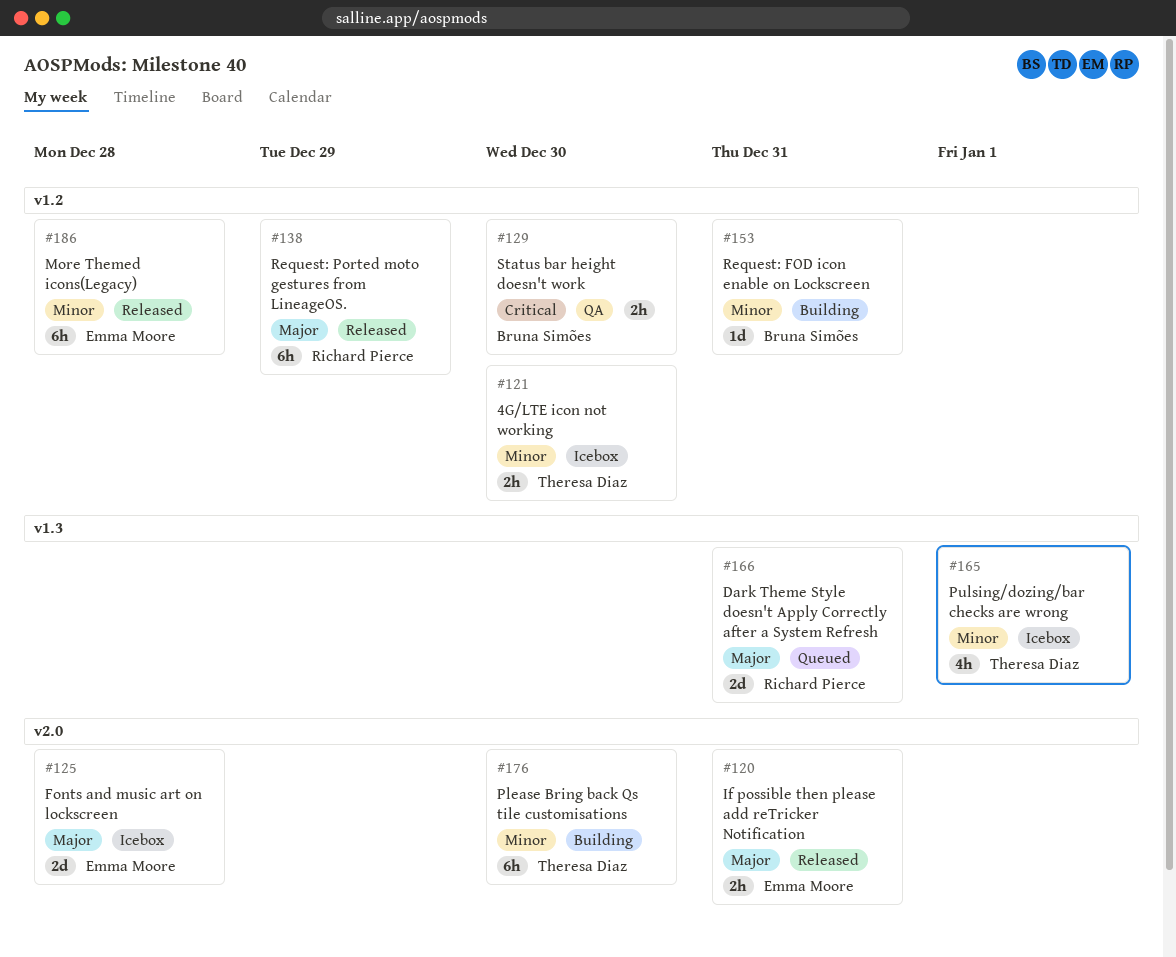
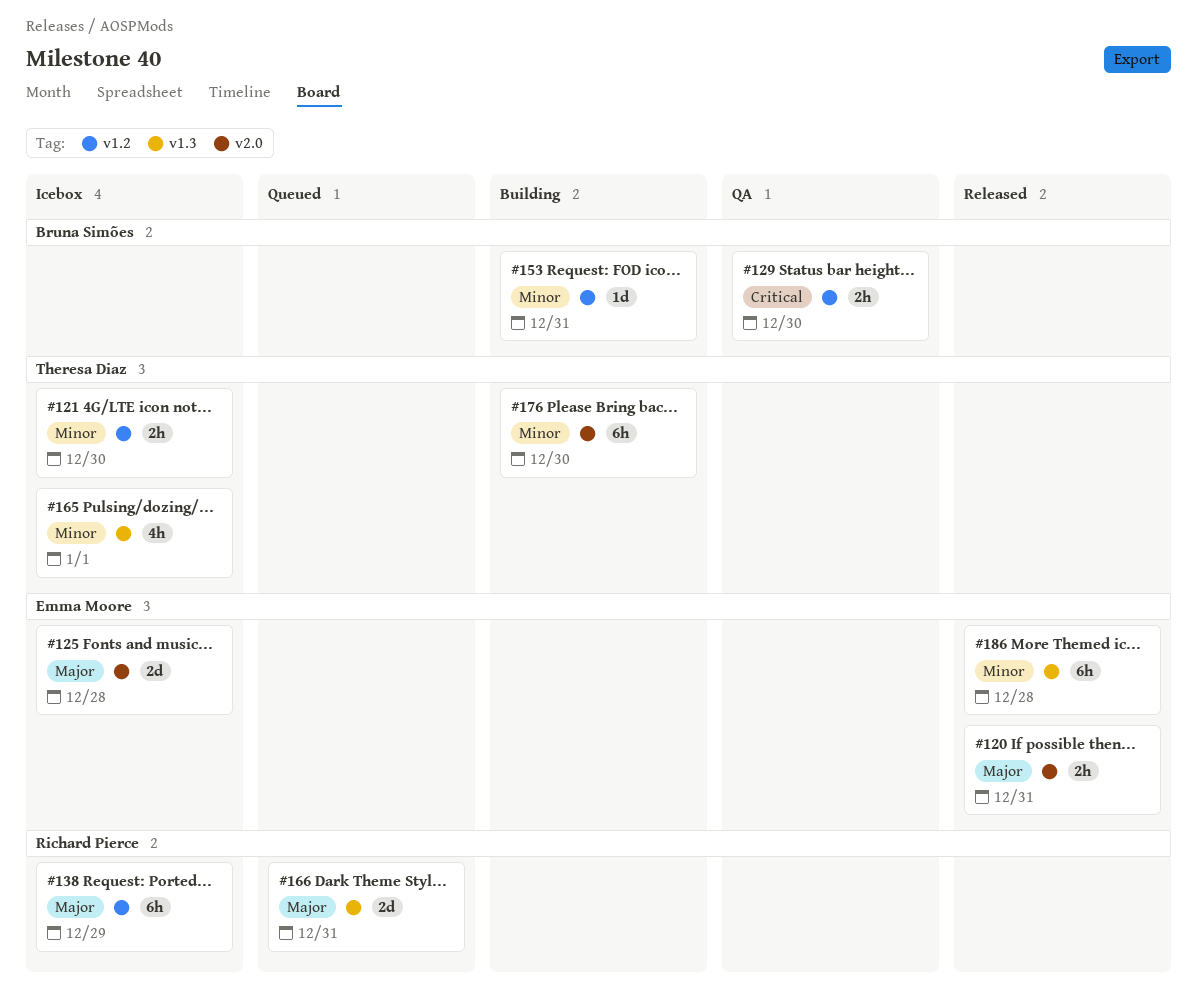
#138, status: Released -> Icebox
#186, label: v1.2 -> v1.3

